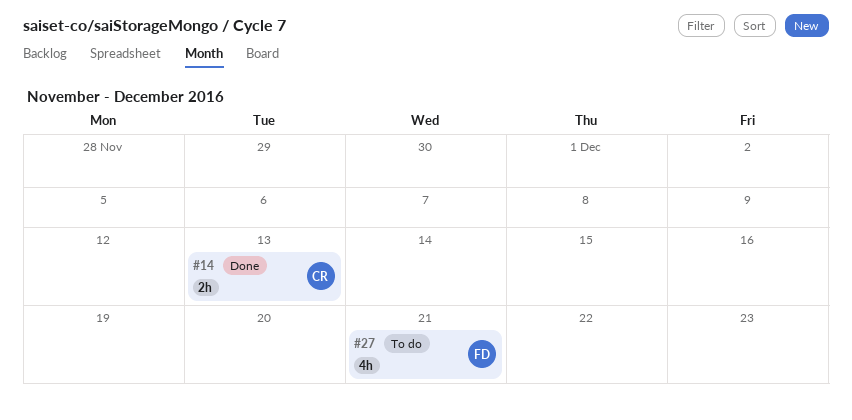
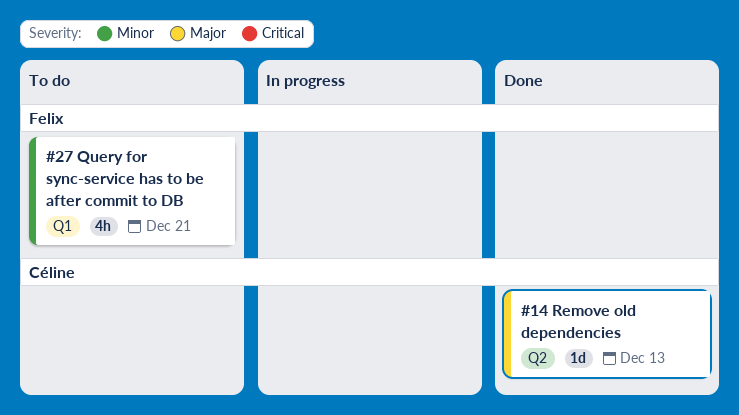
#14, estimate: 2h -> 1d

